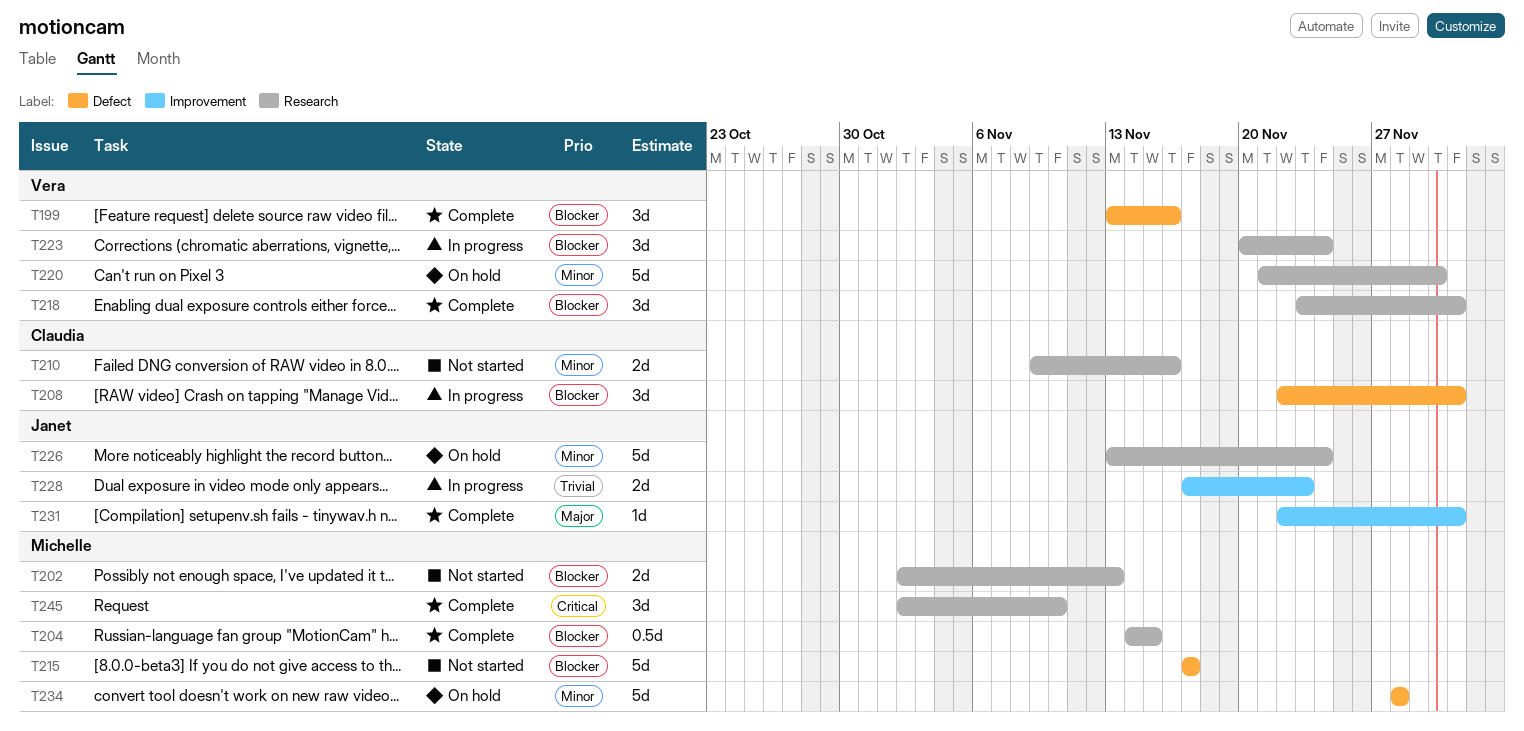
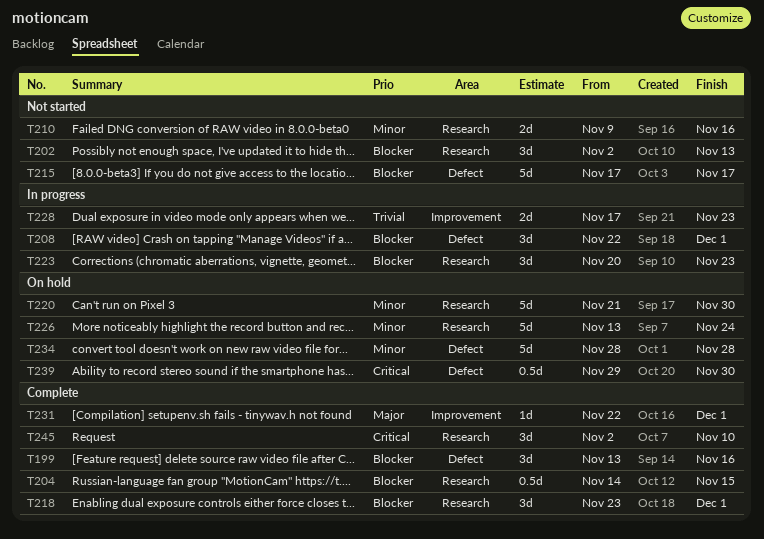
T202, estimate: 2d -> 3d
T223, due: Nov 24 -> Nov 23
T239: none -> present

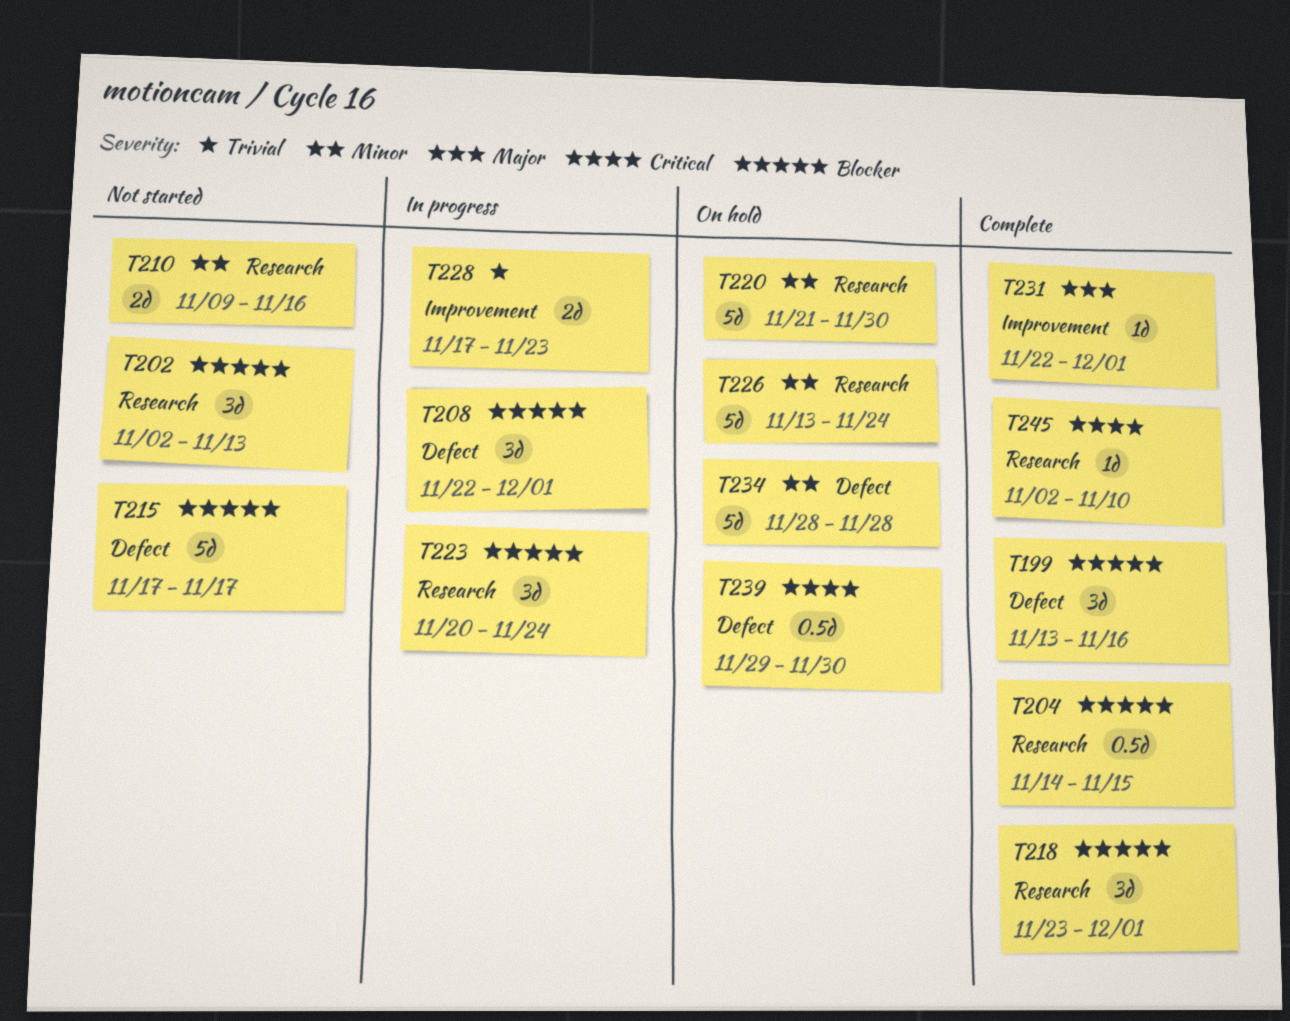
T223, due: Nov 23 -> Nov 24
T245, estimate: 3d -> 1d

